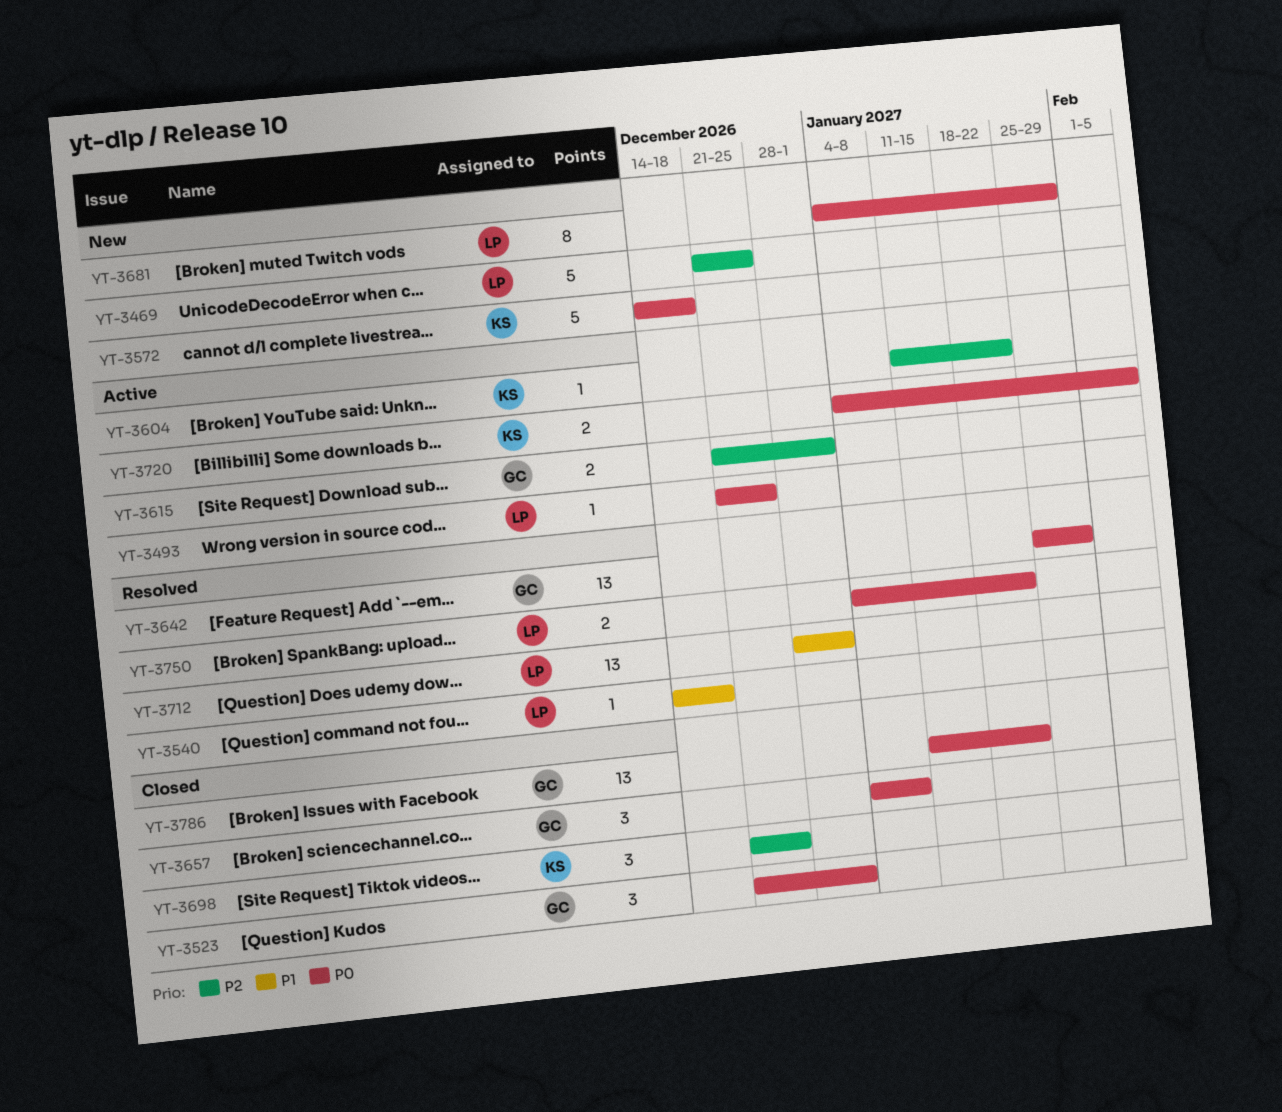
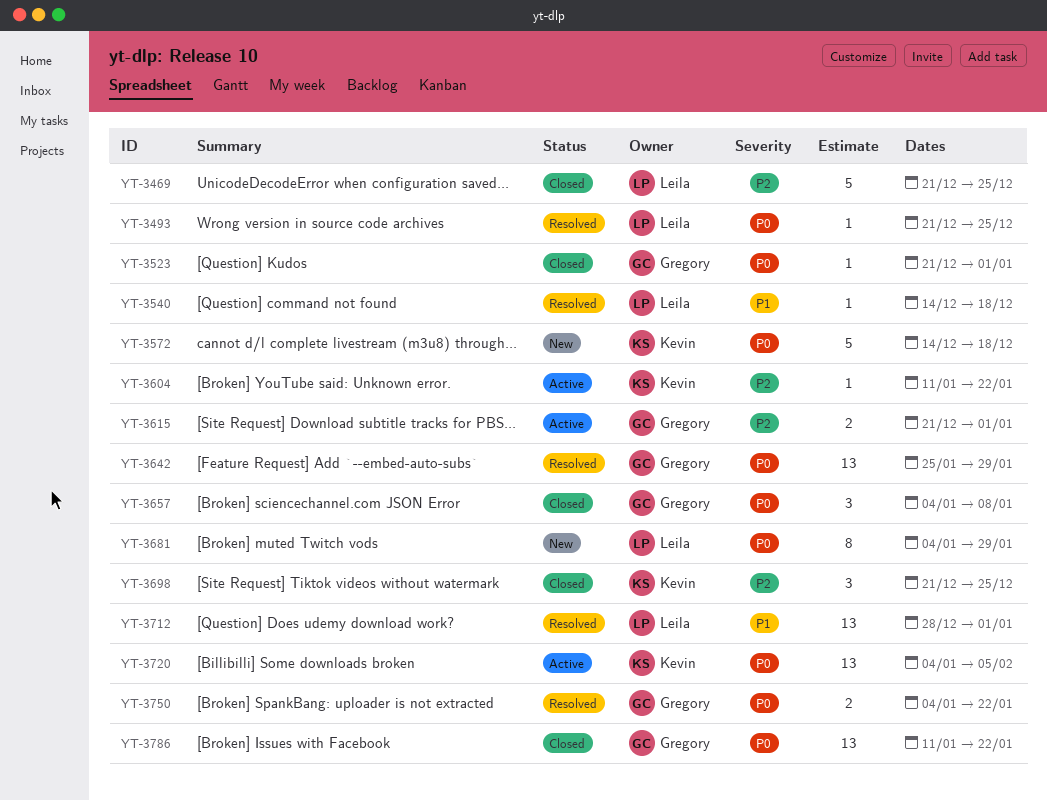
YT-3469, status: New -> Closed
YT-3493, status: Active -> Resolved
YT-3523, estimate: 3 -> 1
YT-3720, estimate: 2 -> 13
YT-3750, owner: Leila -> Gregory

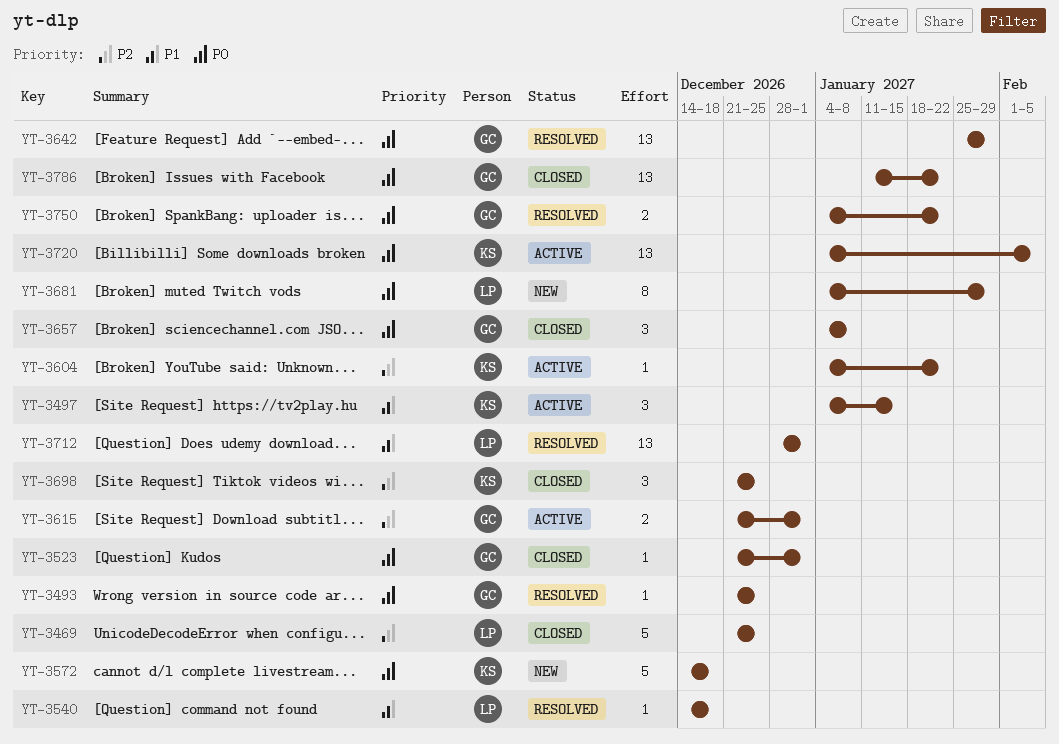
YT-3493, owner: Leila -> Gregory
YT-3497: none -> present
YT-3604, start: Jan 11 -> Jan 4

